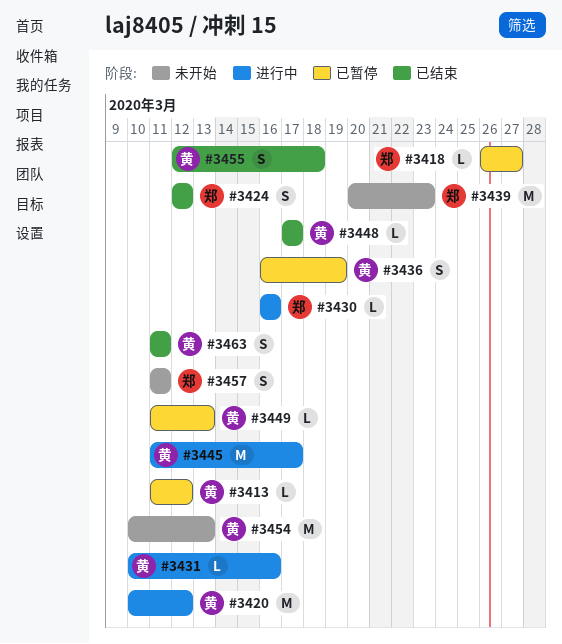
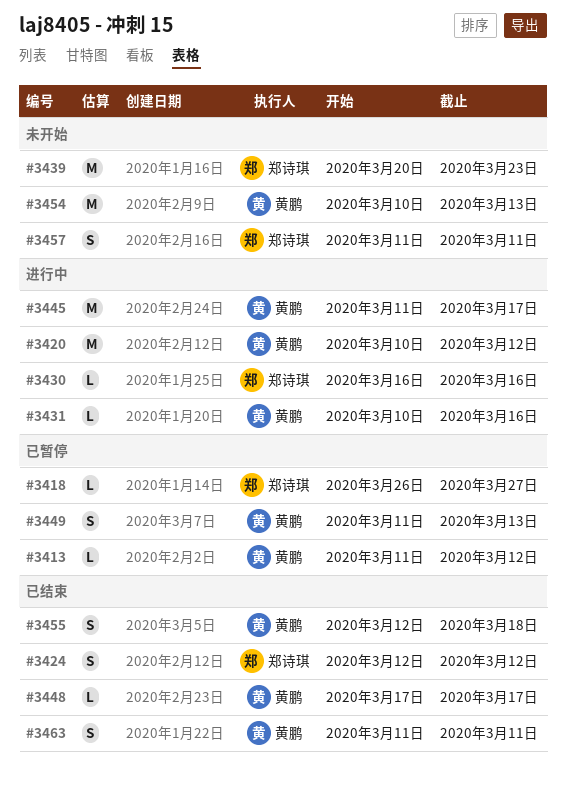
#3436: present -> none
#3449, estimate: L -> S

